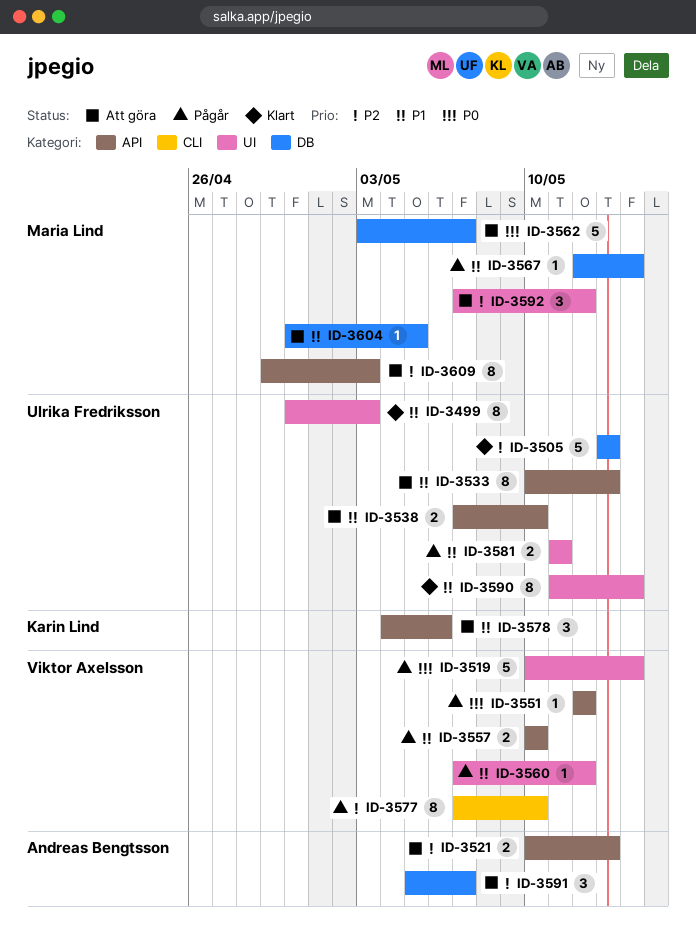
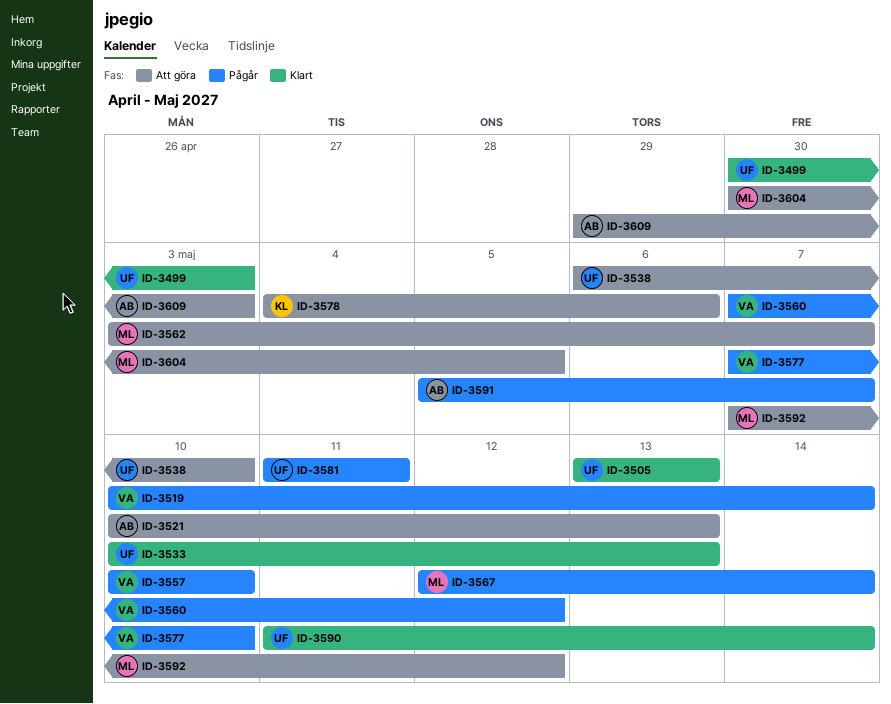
ID-3533, status: Att göra -> Klart
ID-3538, start: May 7 -> May 6
ID-3551: present -> none
ID-3591, status: Att göra -> Pågår
ID-3609, owner: Maria Lind -> Andreas Bengtsson

